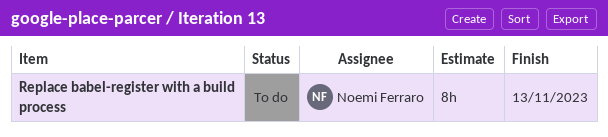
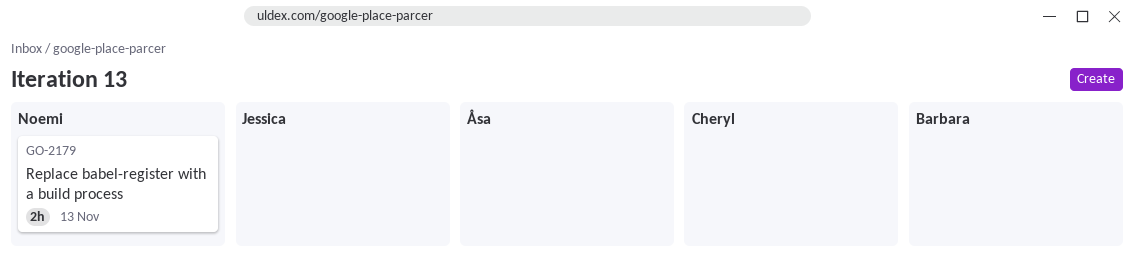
Replace babel-register with a build process, estimate: 8h -> 2h

